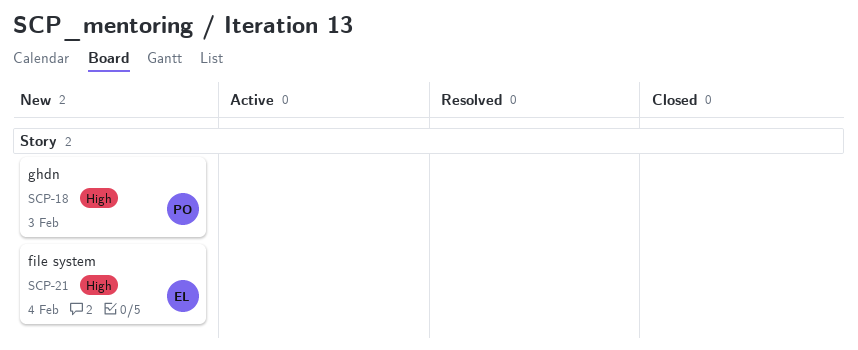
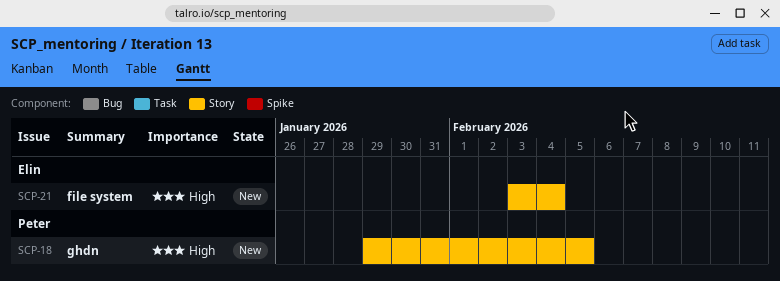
SCP-18, due: Feb 3 -> Feb 5

